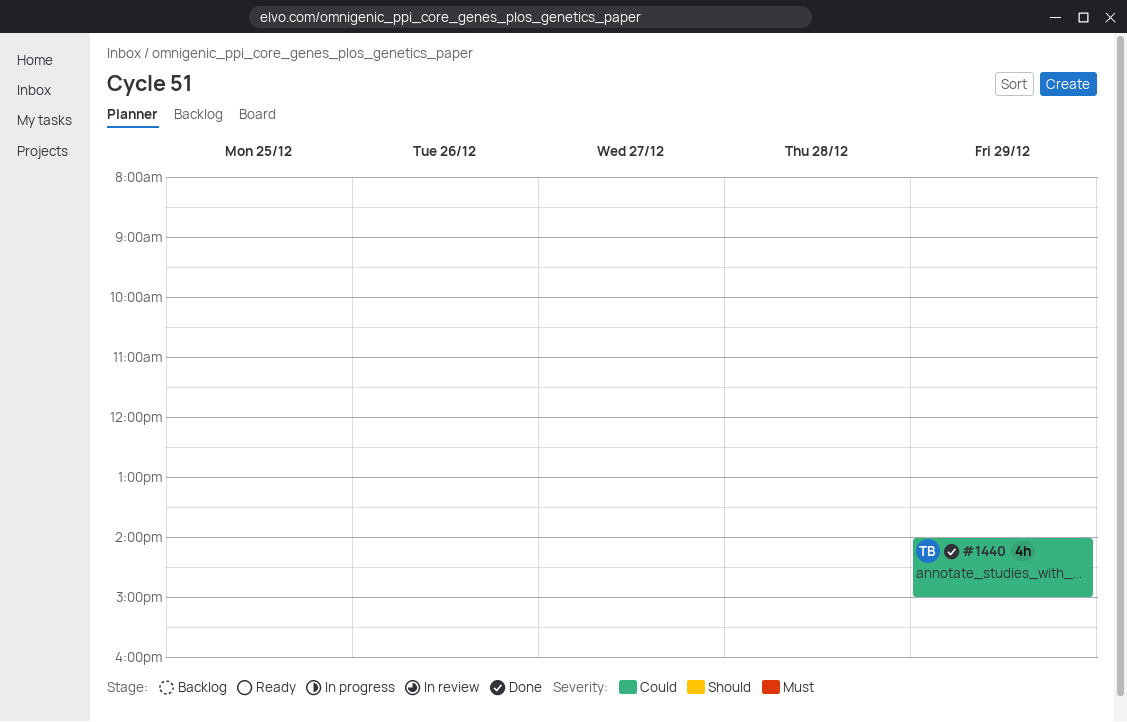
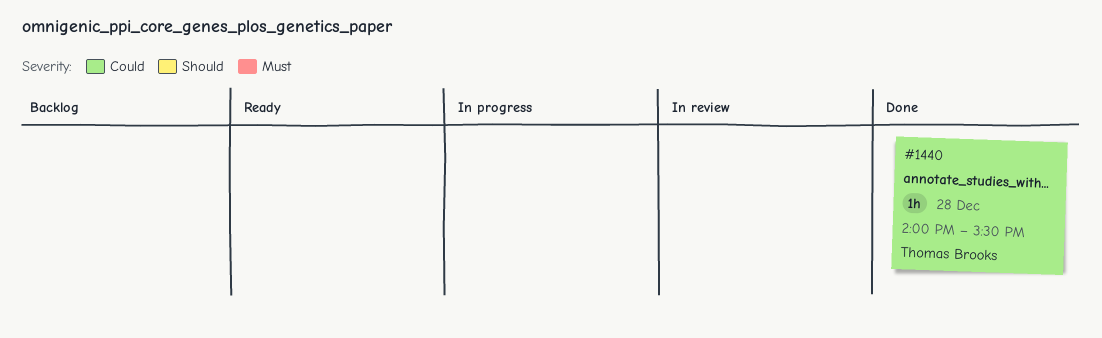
#1440, estimate: 4h -> 1h
#1440, day: Dec 29 -> Dec 28
#1440, ends: 15:00 -> 15:30

